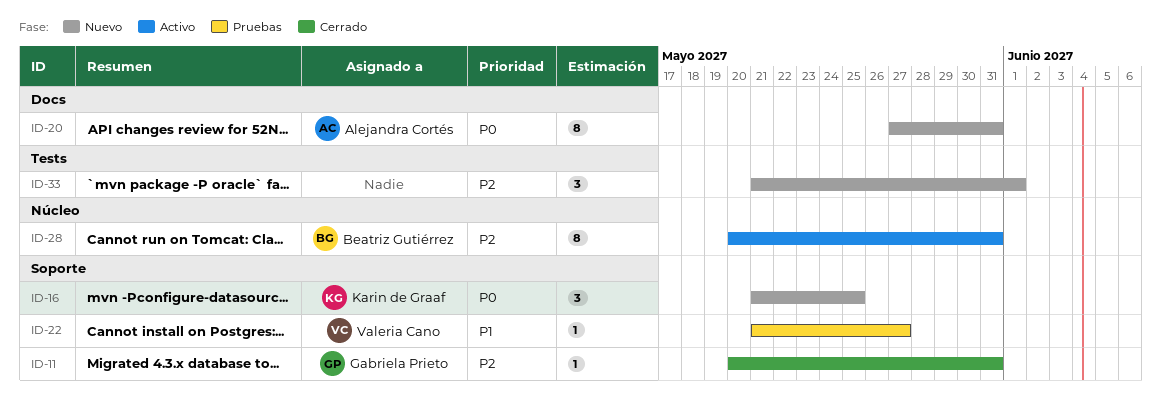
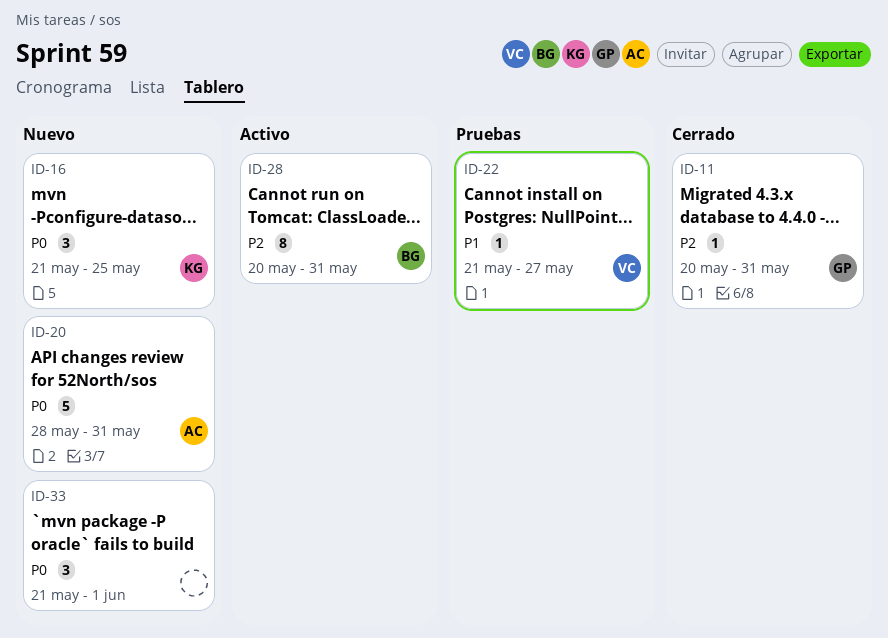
ID-20, estimate: 8 -> 5
ID-20, start: May 27 -> May 28
ID-33, priority: P2 -> P0

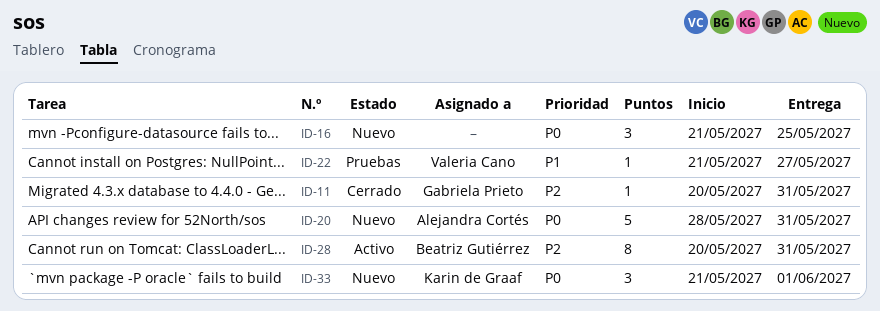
ID-16, owner: Karin de Graaf -> none
ID-33, owner: none -> Karin de Graaf

